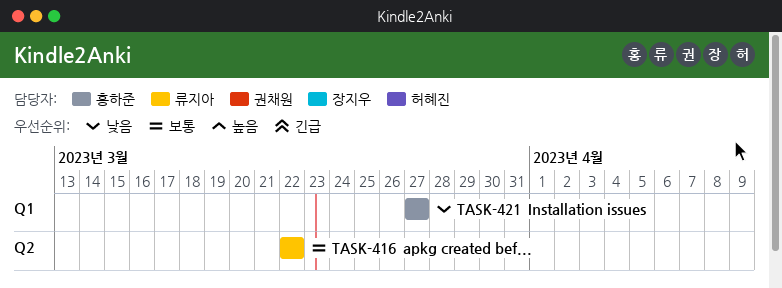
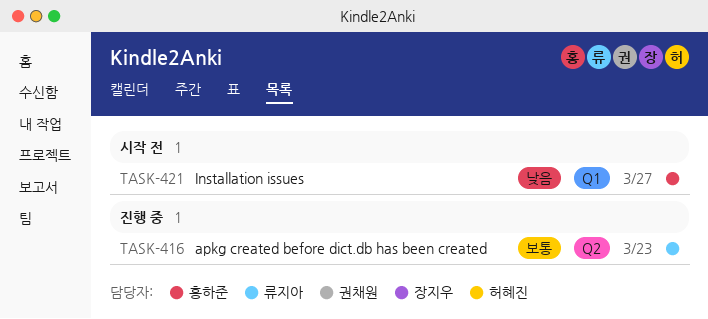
TASK-416, due: Mar 22 -> Mar 23

